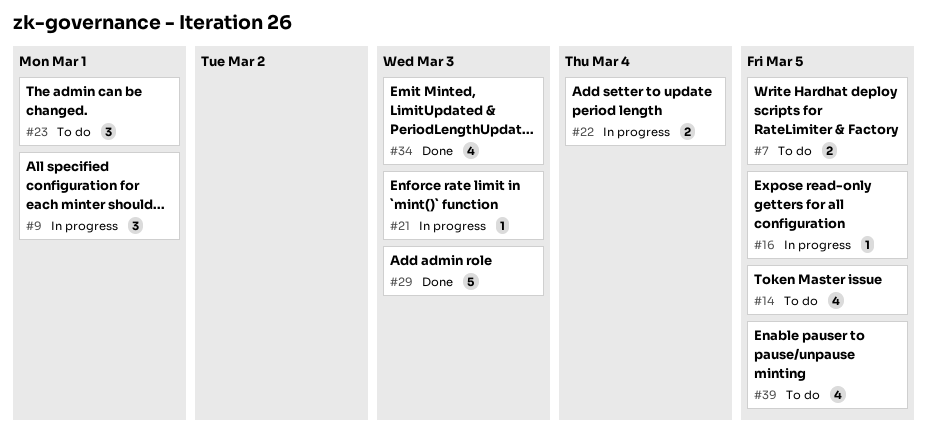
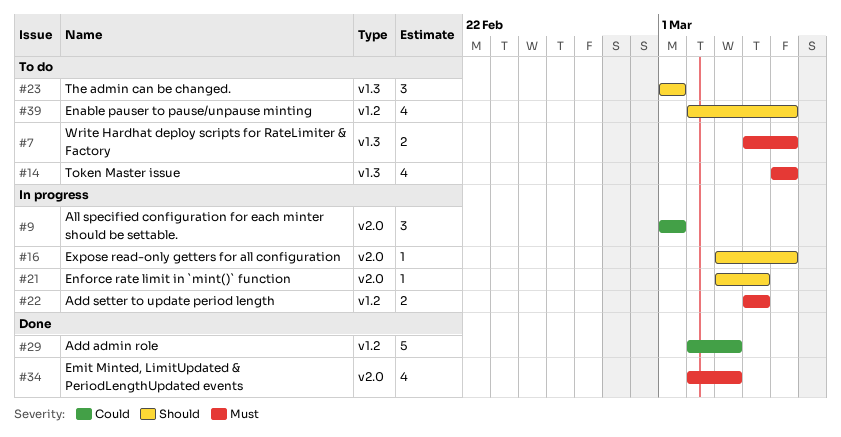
#21, due: Mar 3 -> Mar 4

